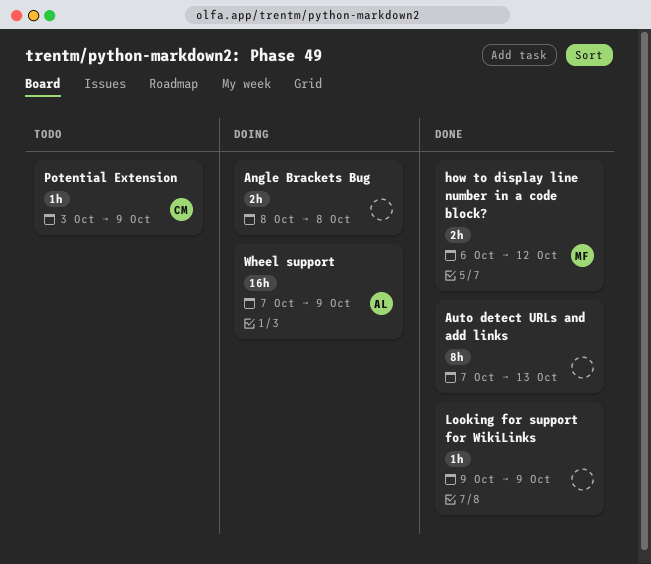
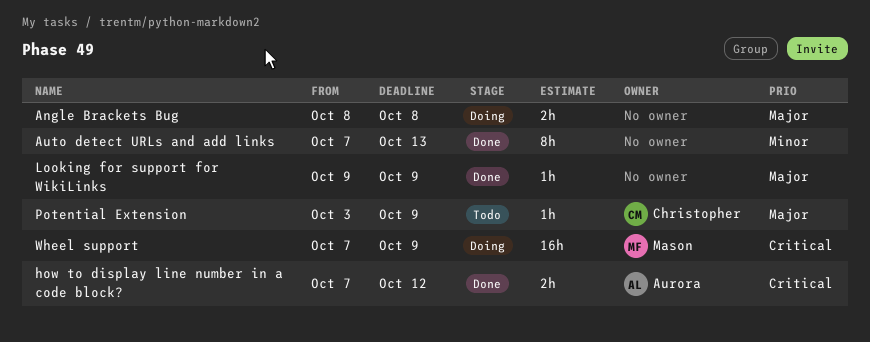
how to display line number in a code block?, owner: Mason -> Aurora
how to display line number in a code block?, start: Oct 6 -> Oct 7
Wheel support, owner: Aurora -> Mason

